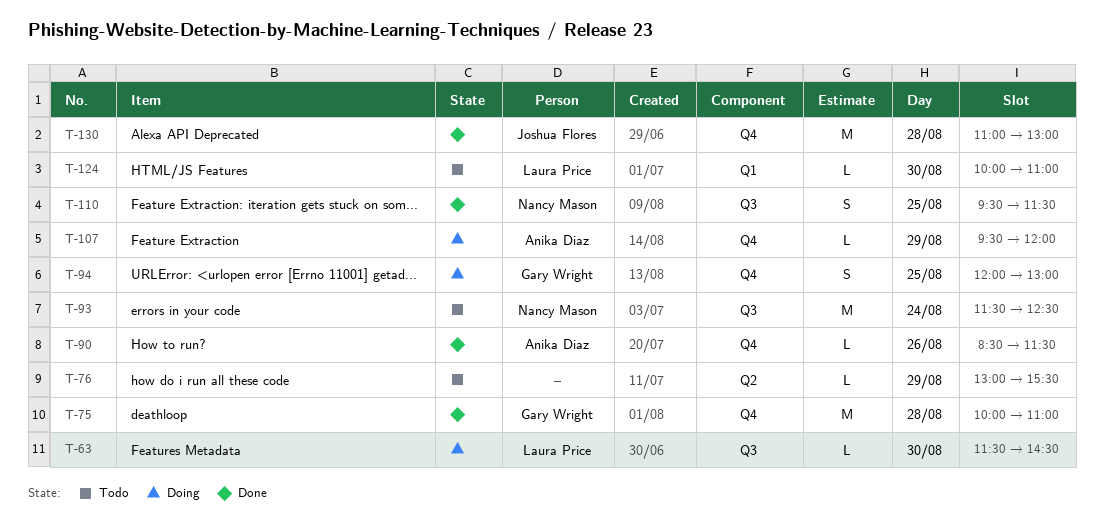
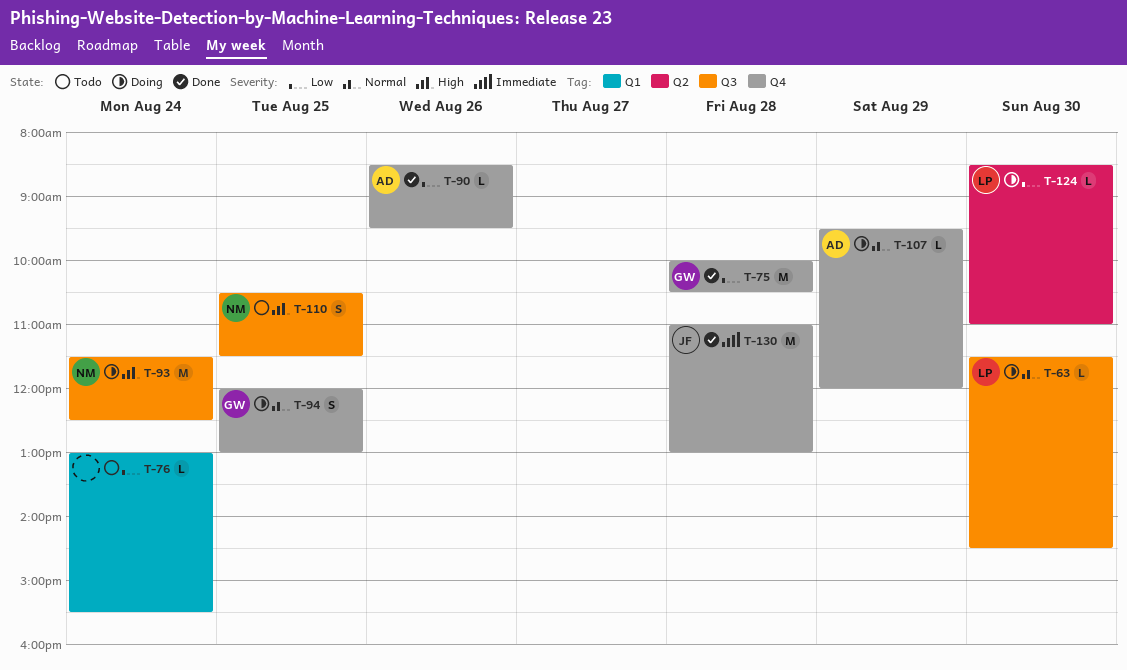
T-75, ends: 11:00 -> 10:30
T-76, label: Q2 -> Q1
T-76, day: Aug 29 -> Aug 24
T-90, ends: 11:30 -> 09:30
T-93, status: Todo -> Doing
T-110, status: Done -> Todo
T-110, begins: 09:30 -> 10:30
T-124, status: Todo -> Doing
T-124, label: Q1 -> Q2
T-124, begins: 10:00 -> 08:30

